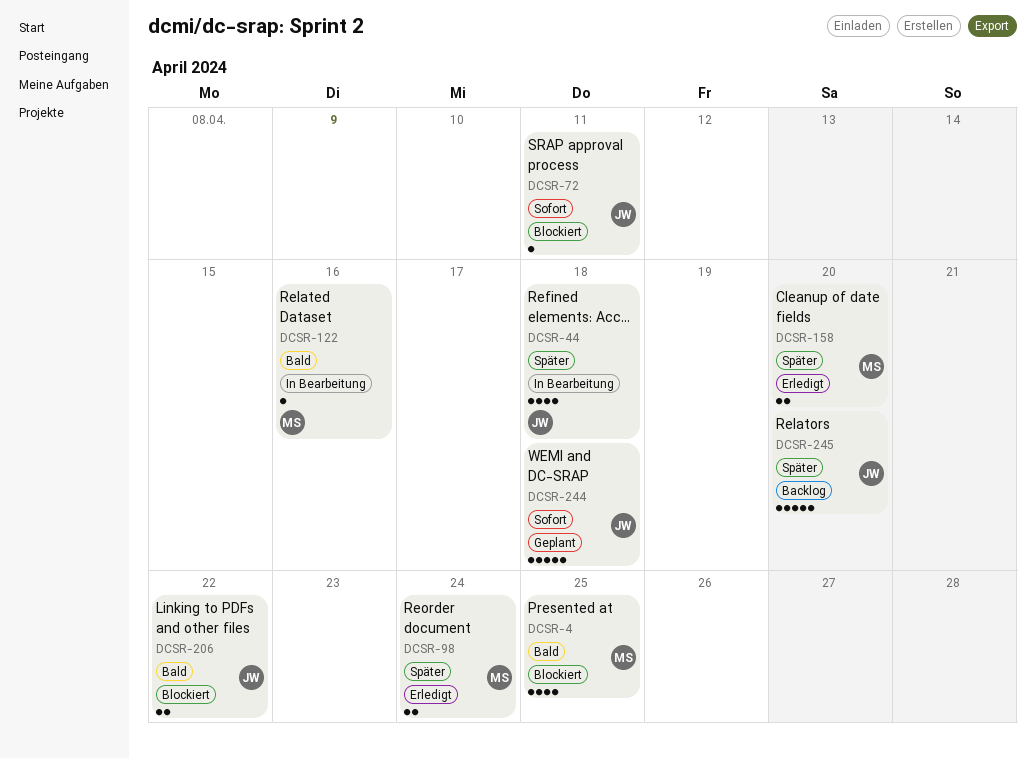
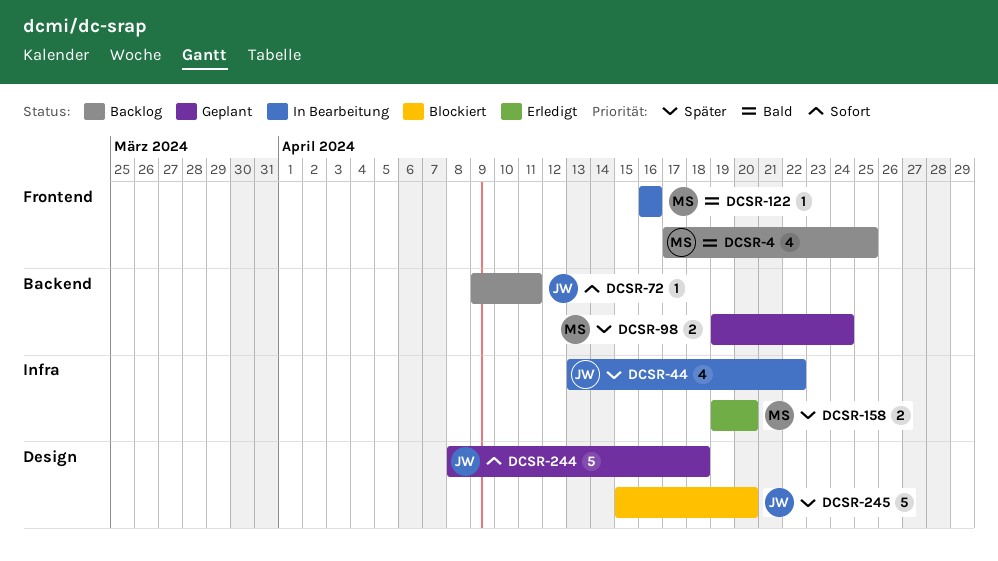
DCSR-4, status: Blockiert -> Backlog
DCSR-44, due: Apr 18 -> Apr 22
DCSR-72, status: Blockiert -> Backlog
DCSR-98, status: Erledigt -> Geplant
DCSR-206: present -> none
DCSR-245, status: Backlog -> Blockiert

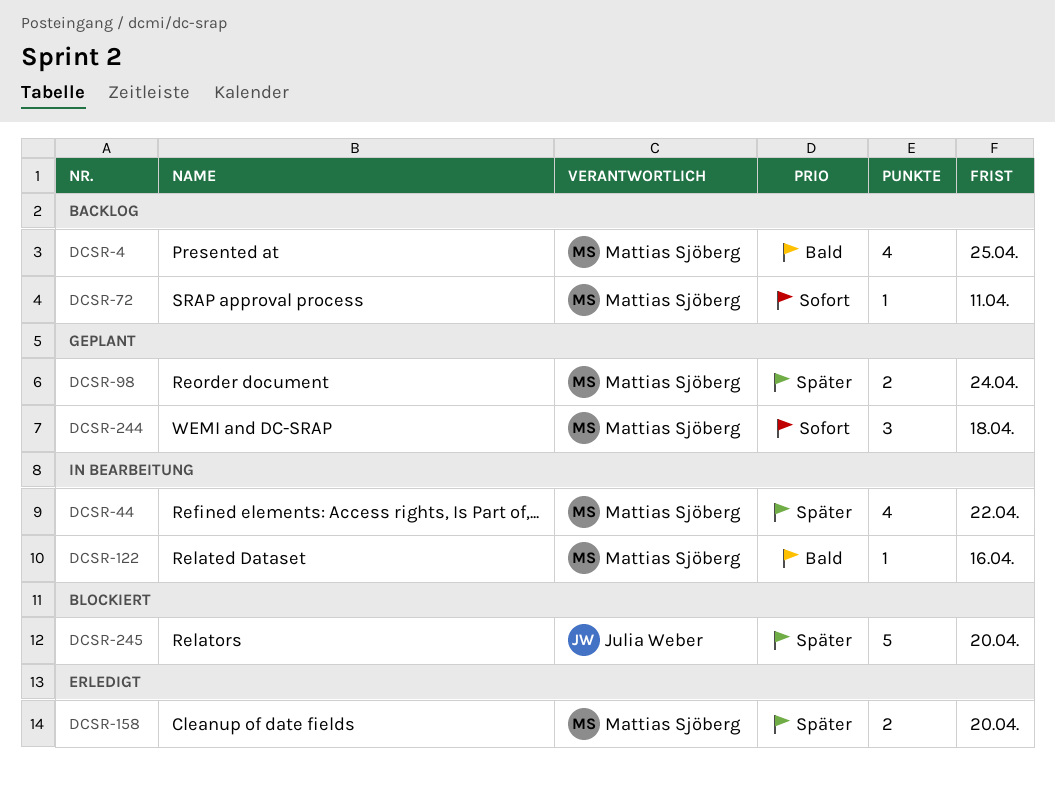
DCSR-44, owner: Julia Weber -> Mattias Sjöberg
DCSR-72, owner: Julia Weber -> Mattias Sjöberg
DCSR-244, owner: Julia Weber -> Mattias Sjöberg
DCSR-244, estimate: 5 -> 3

